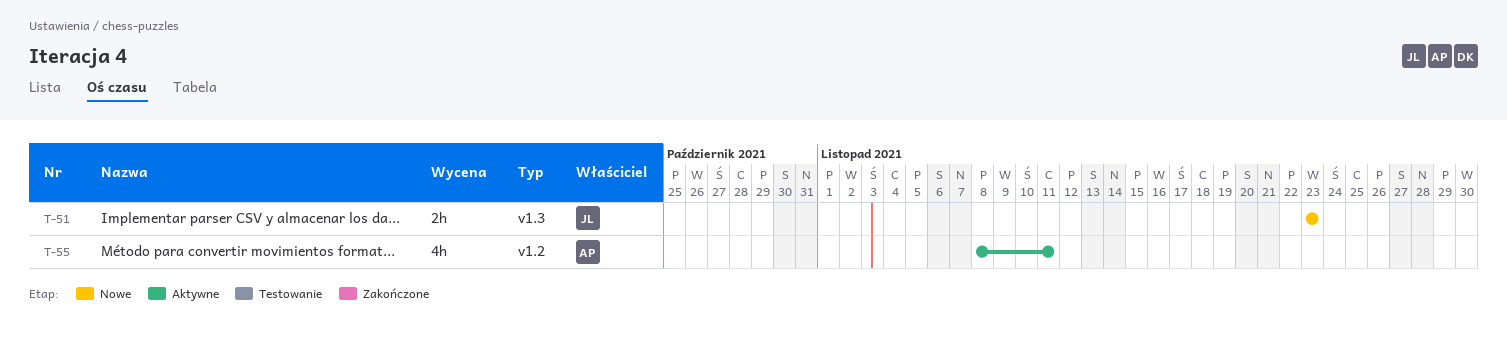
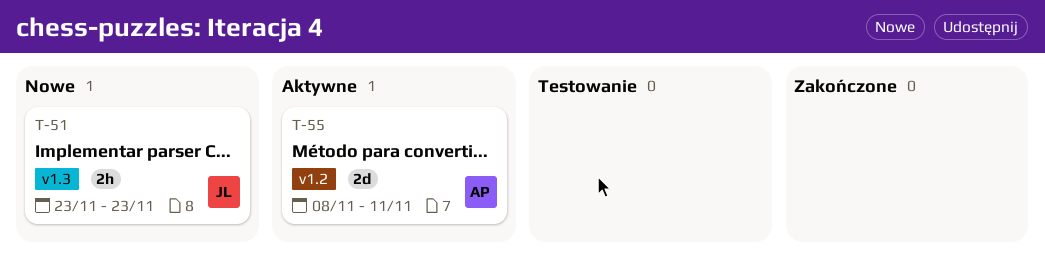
T-55, estimate: 4h -> 2d

